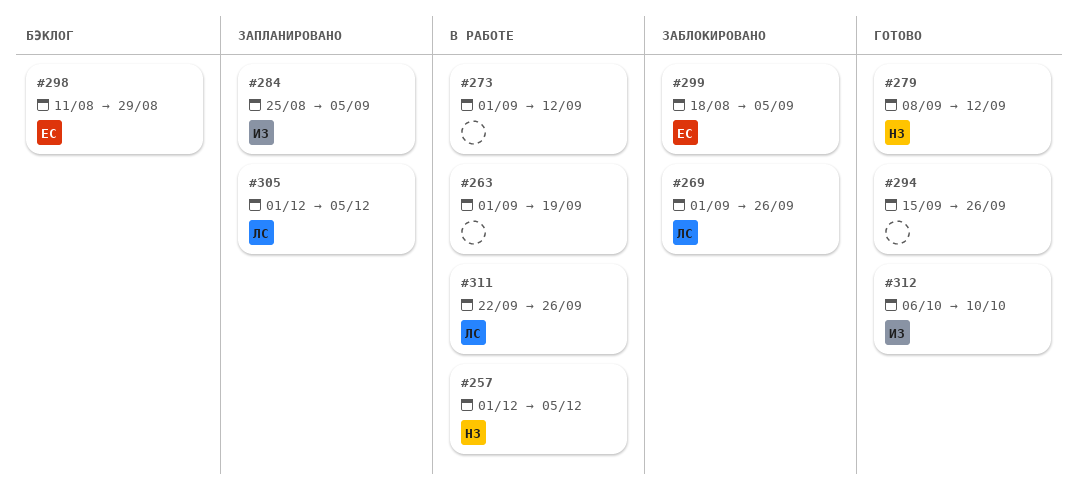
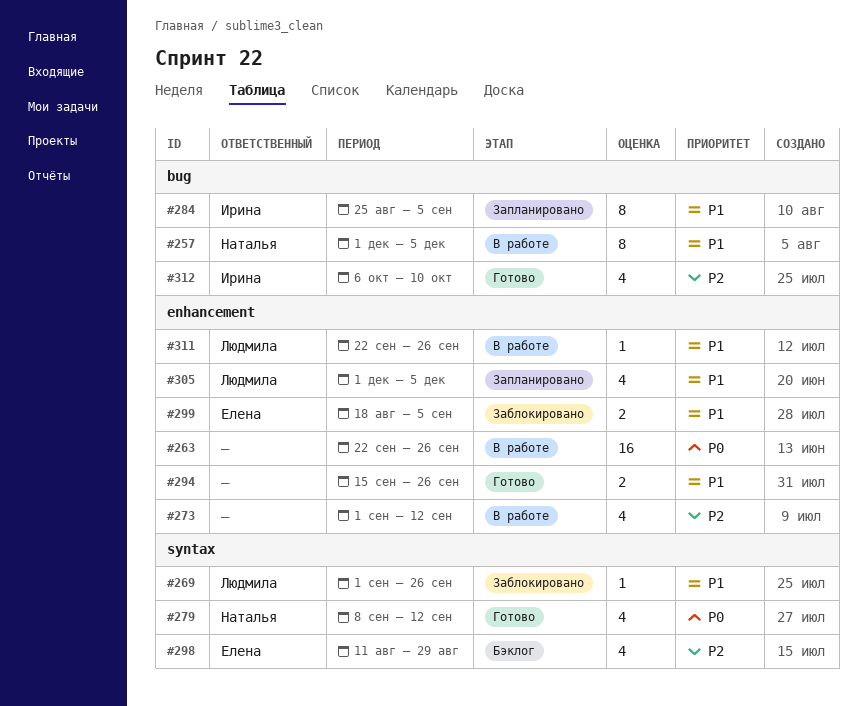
#263, start: Sep 1 -> Sep 22
#263, due: Sep 19 -> Sep 26

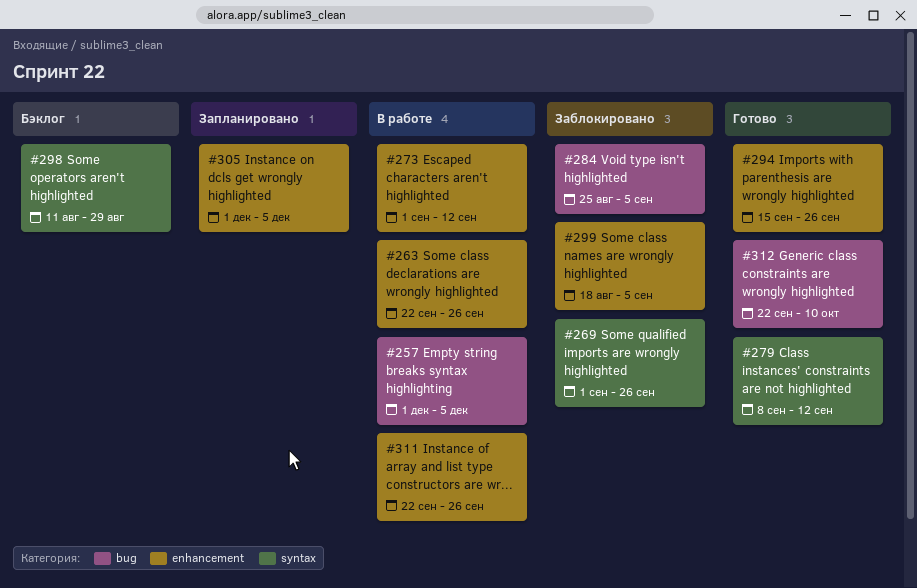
#284, status: Запланировано -> Заблокировано
#312, start: Oct 6 -> Sep 22

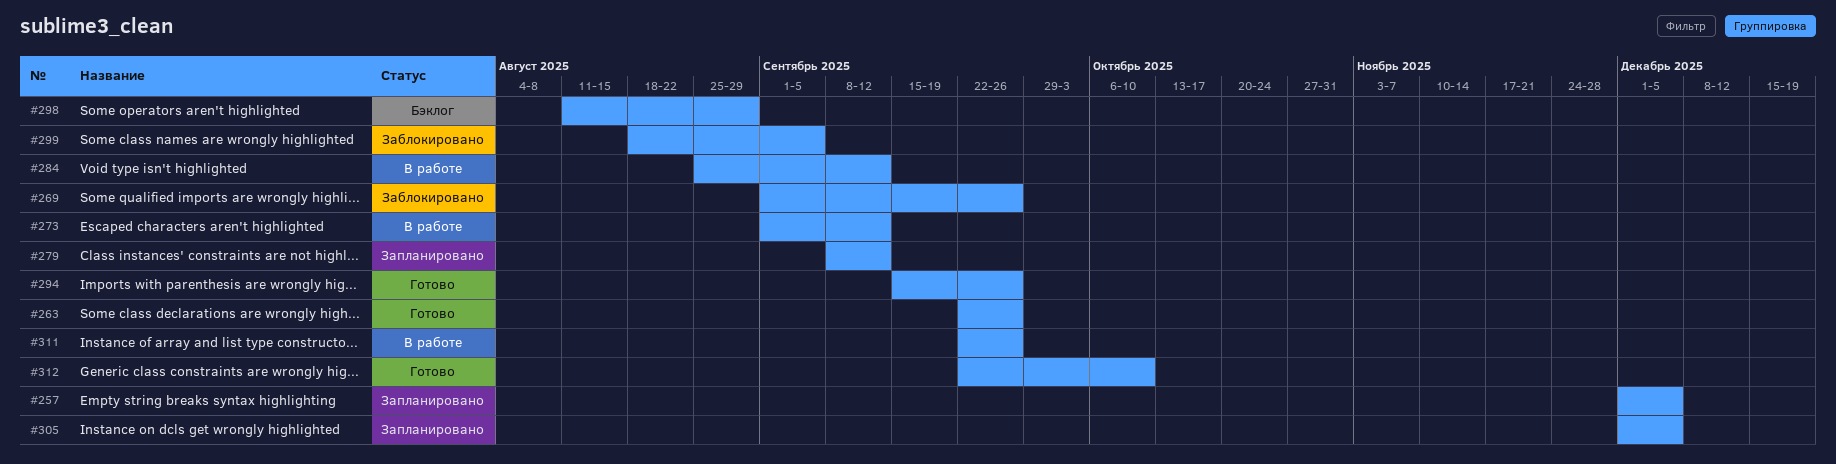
#257, status: В работе -> Запланировано
#263, status: В работе -> Готово
#279, status: Готово -> Запланировано
#284, status: Заблокировано -> В работе
#284, due: Sep 5 -> Sep 12

